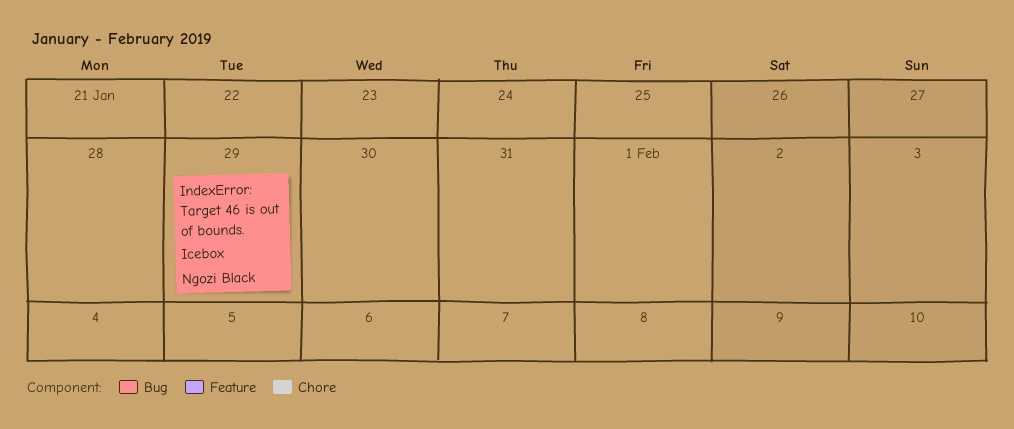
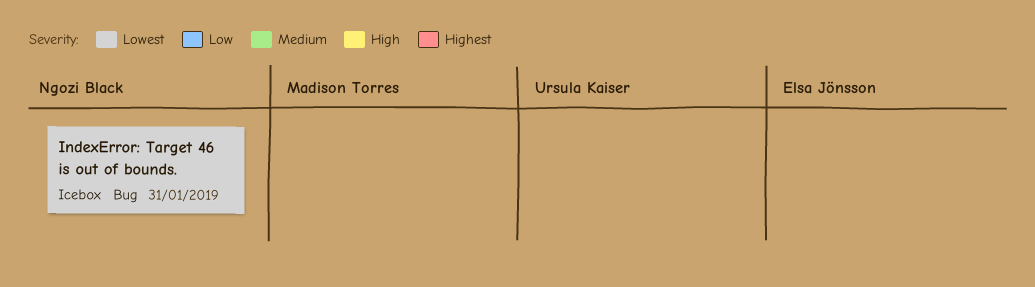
IndexError: Target 46 is out of bounds., due: Jan 29 -> Jan 31

